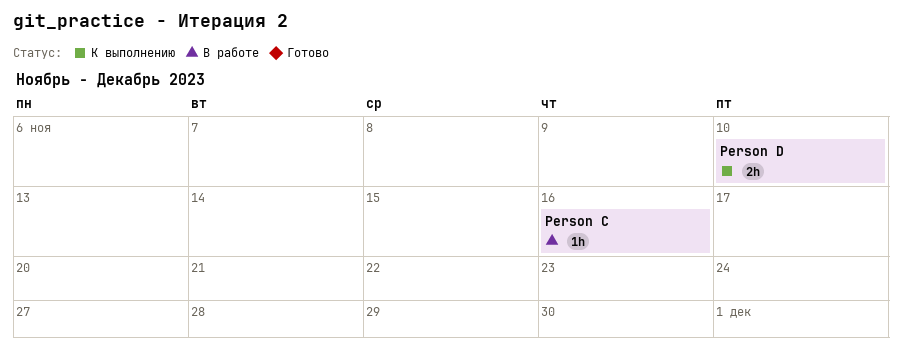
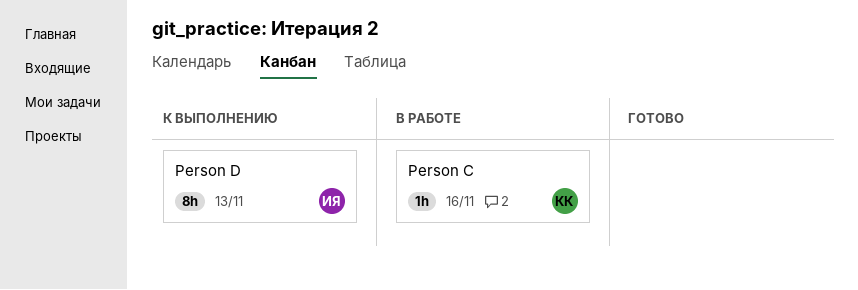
Person D, estimate: 2h -> 8h
Person D, due: Nov 10 -> Nov 13

